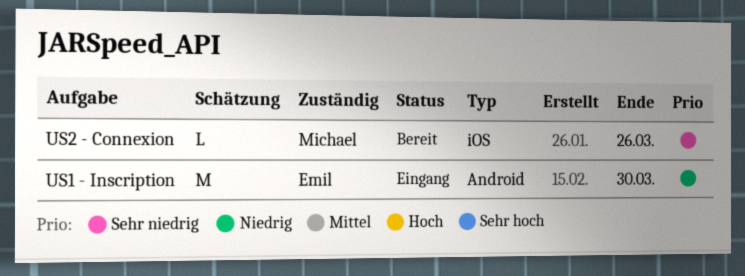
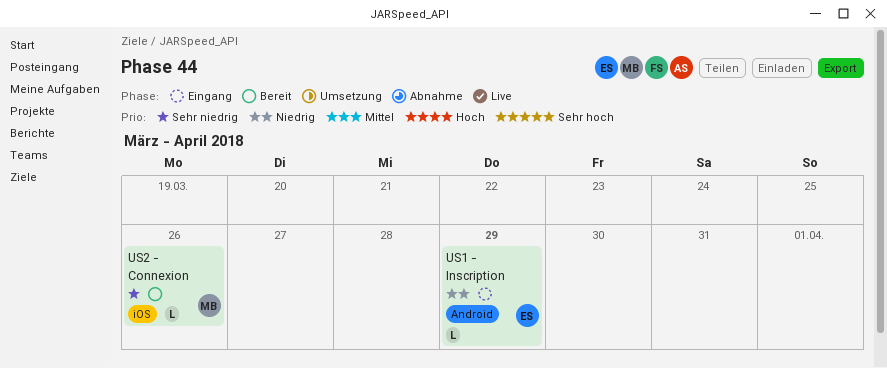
US1 - Inscription, estimate: M -> L
US1 - Inscription, due: Mar 30 -> Mar 29

